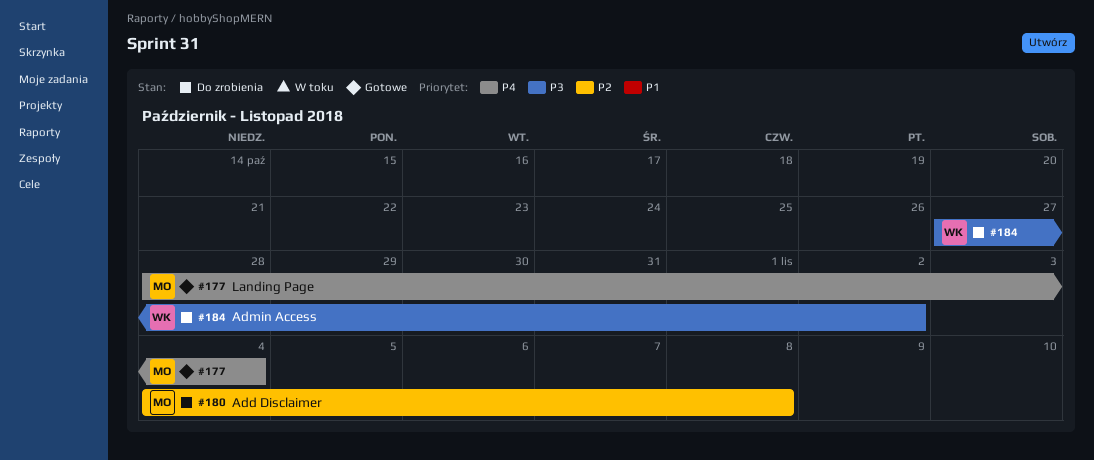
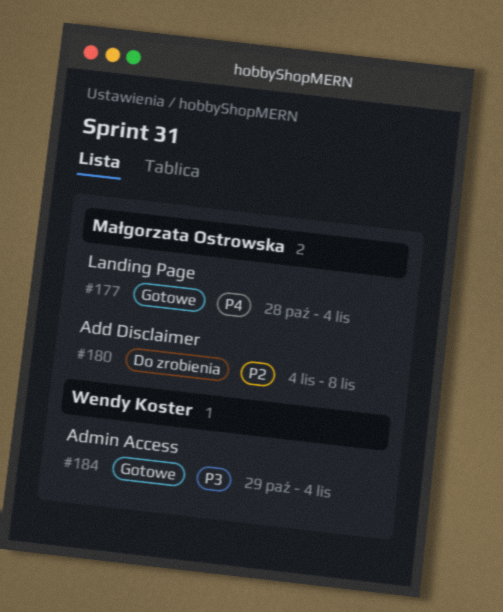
#184, status: Do zrobienia -> Gotowe
#184, start: Oct 27 -> Oct 29
#184, due: Nov 2 -> Nov 4

